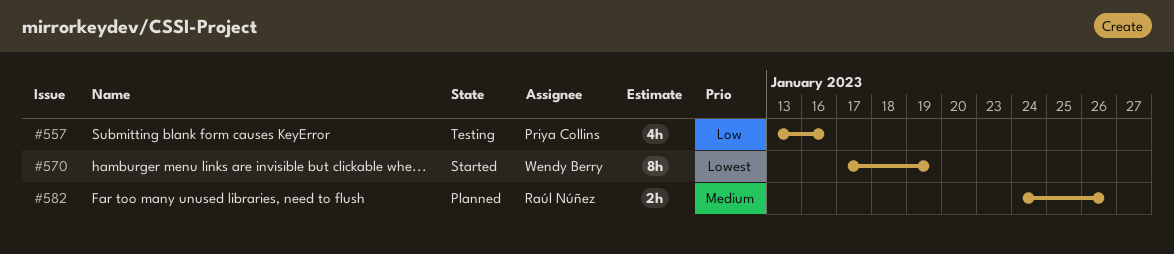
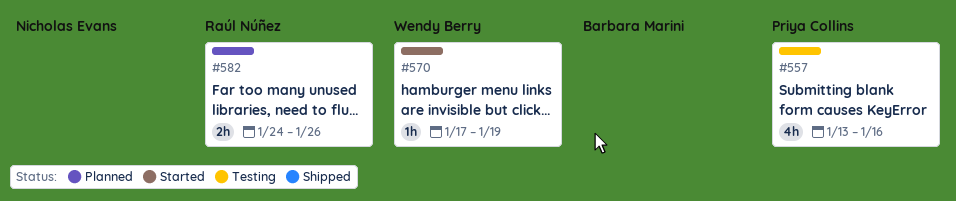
#570, estimate: 8h -> 1h

